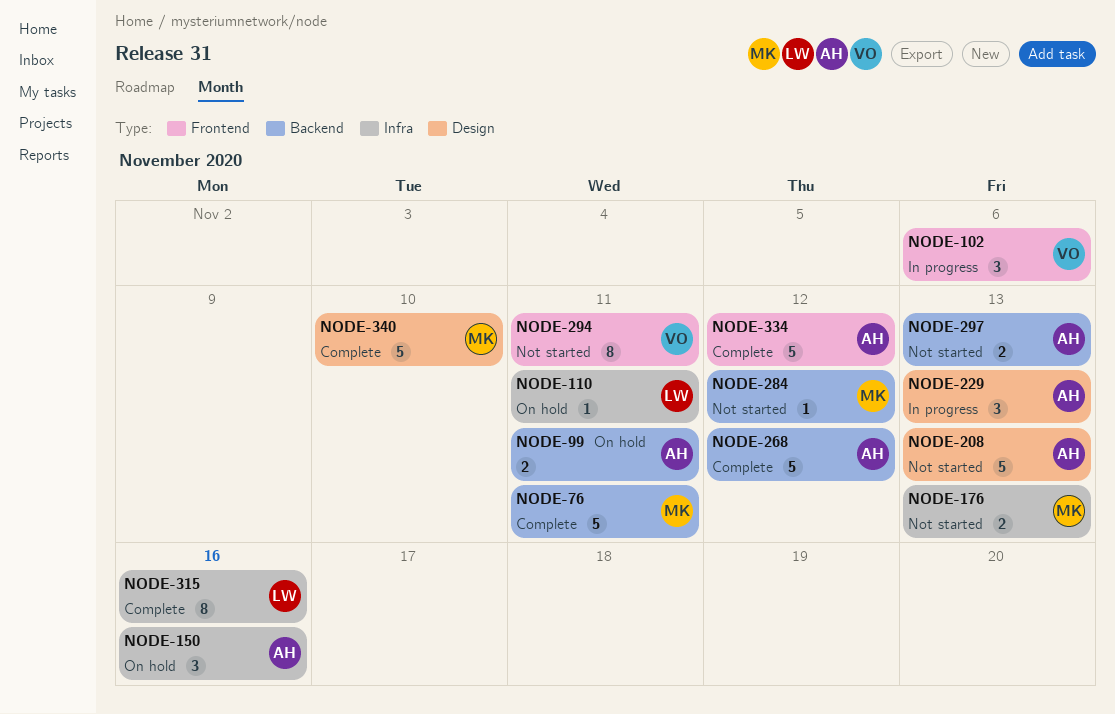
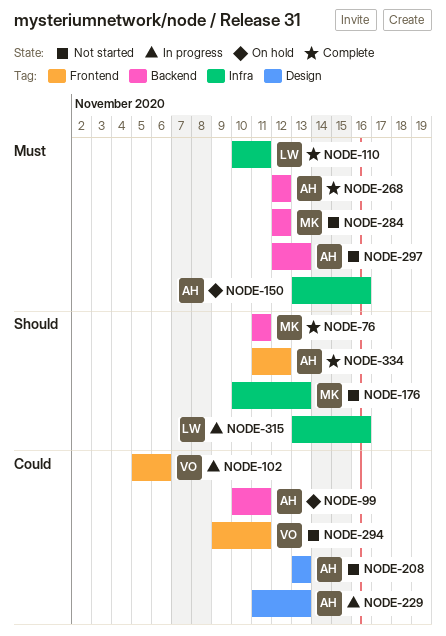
NODE-110, status: On hold -> Complete
NODE-315, status: Complete -> In progress
NODE-340: present -> none

